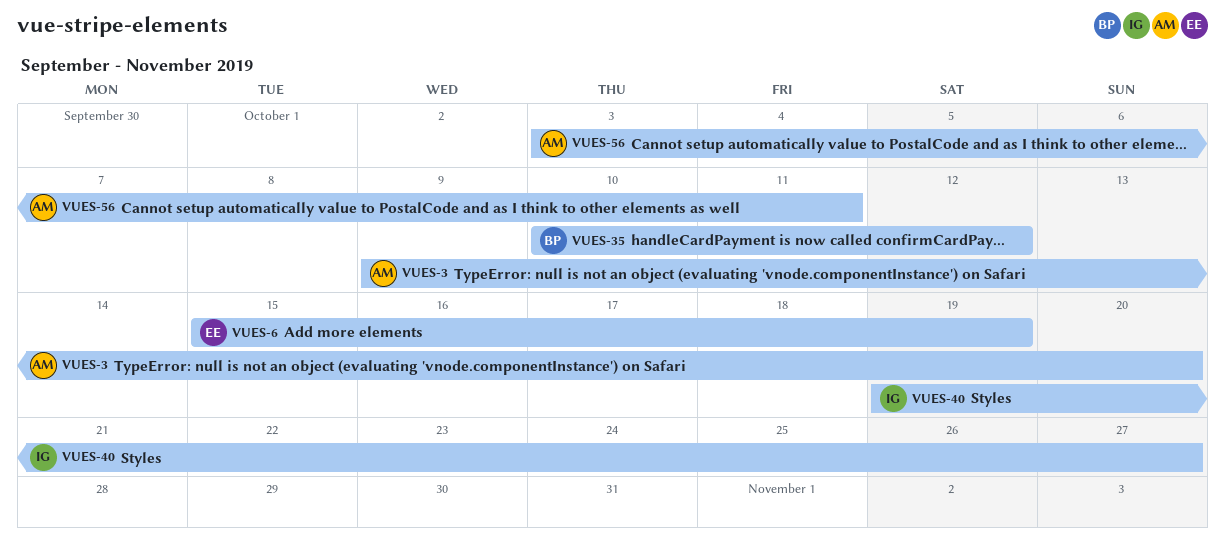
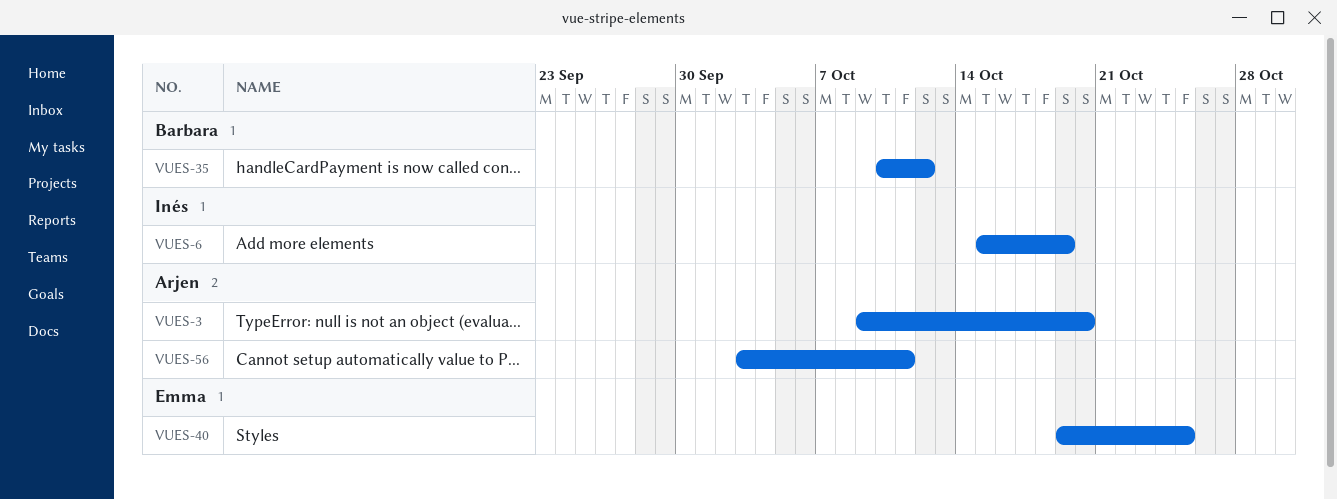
VUES-6, owner: Emma -> Inés
VUES-40, owner: Inés -> Emma
VUES-40, due: Oct 27 -> Oct 25

